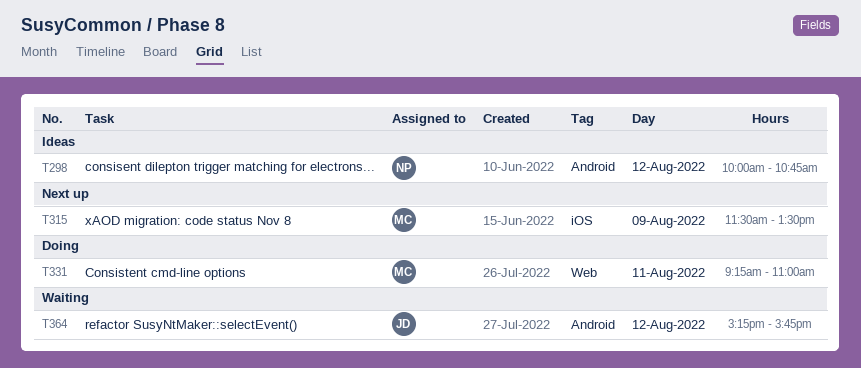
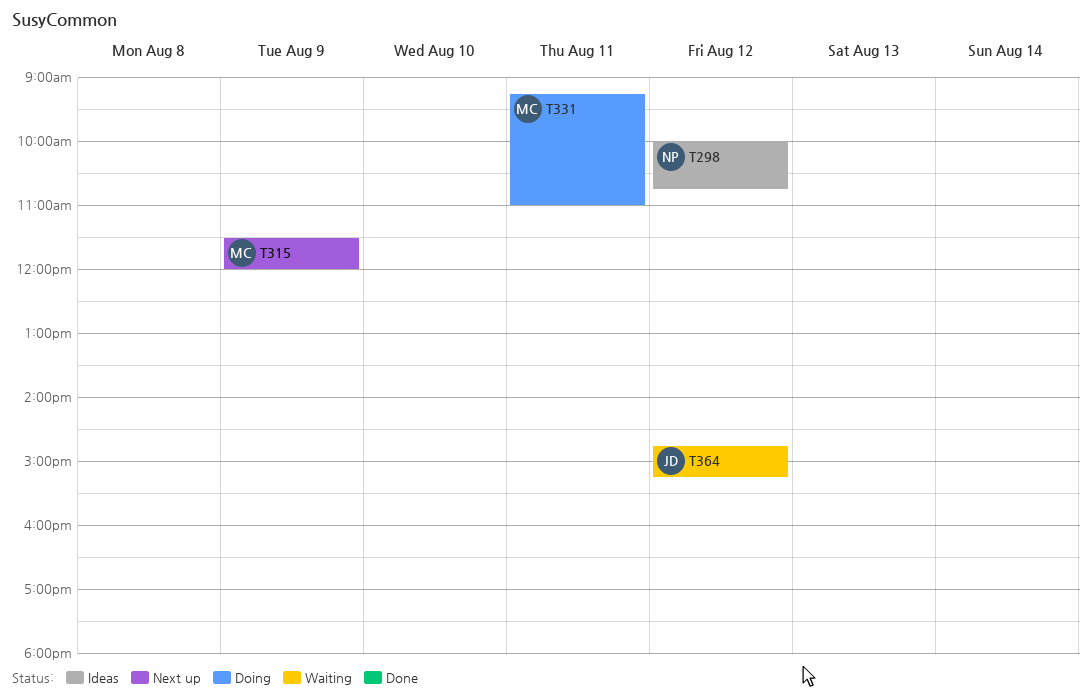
T315, ends: 13:30 -> 12:00
T364, begins: 15:15 -> 14:45
T364, ends: 15:45 -> 15:15

